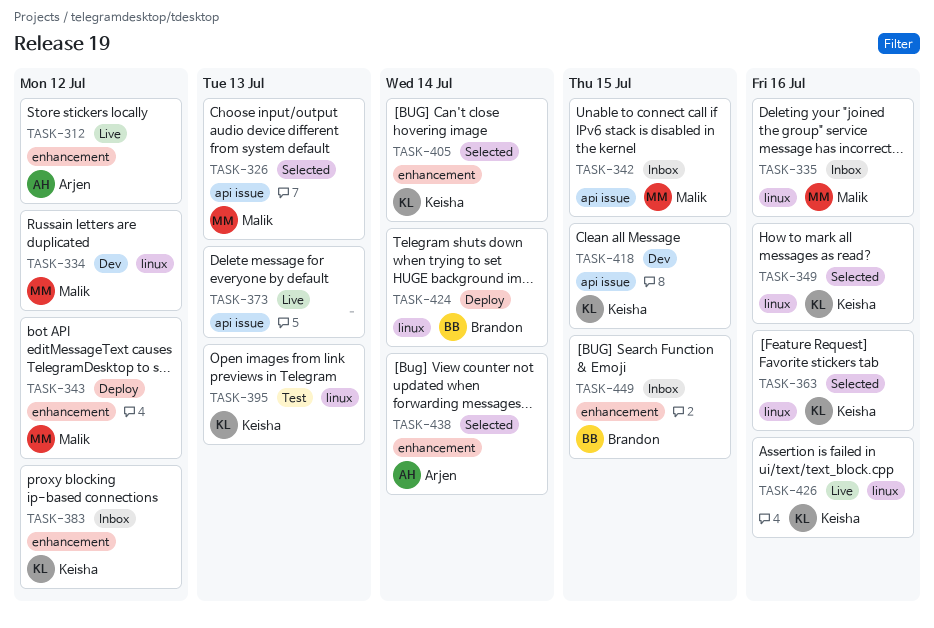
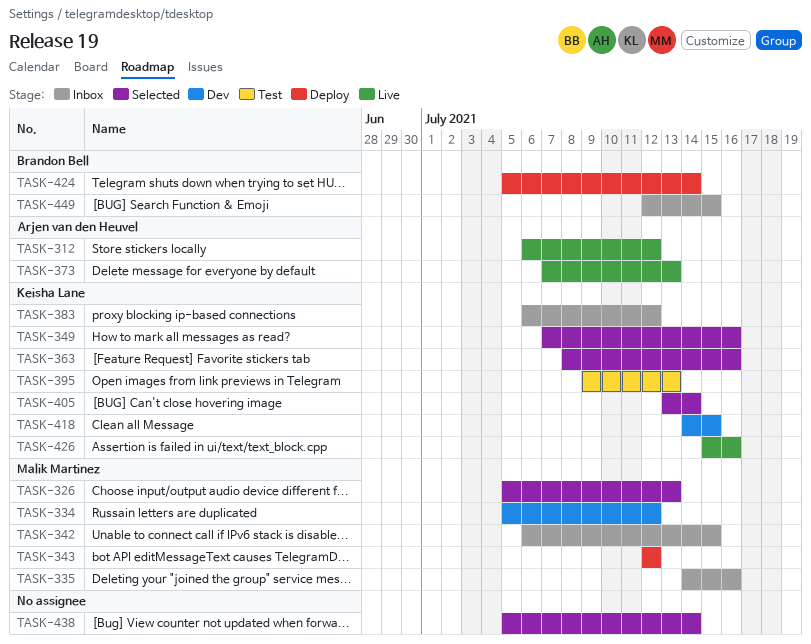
TASK-373, owner: none -> Arjen van den Heuvel
TASK-438, owner: Arjen van den Heuvel -> none

